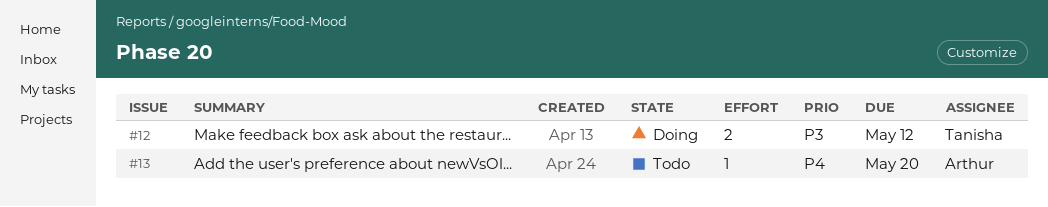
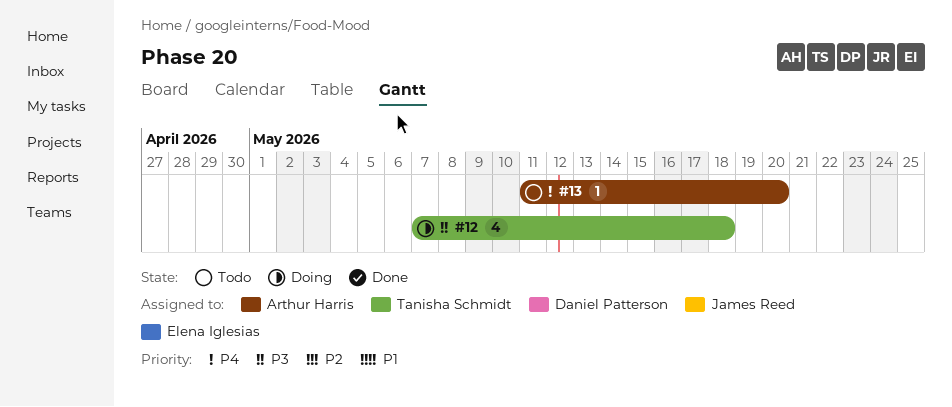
#12, estimate: 2 -> 4
#12, due: May 12 -> May 18

